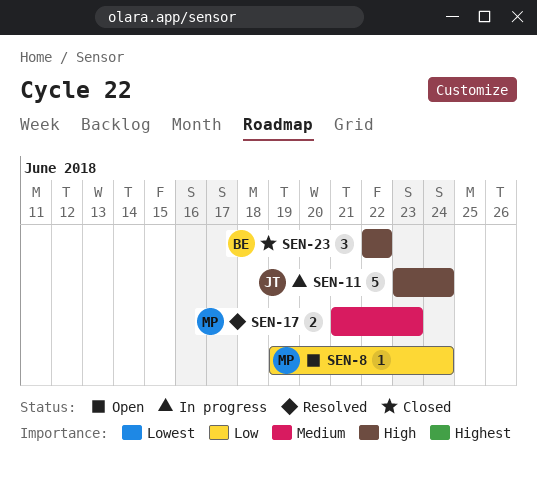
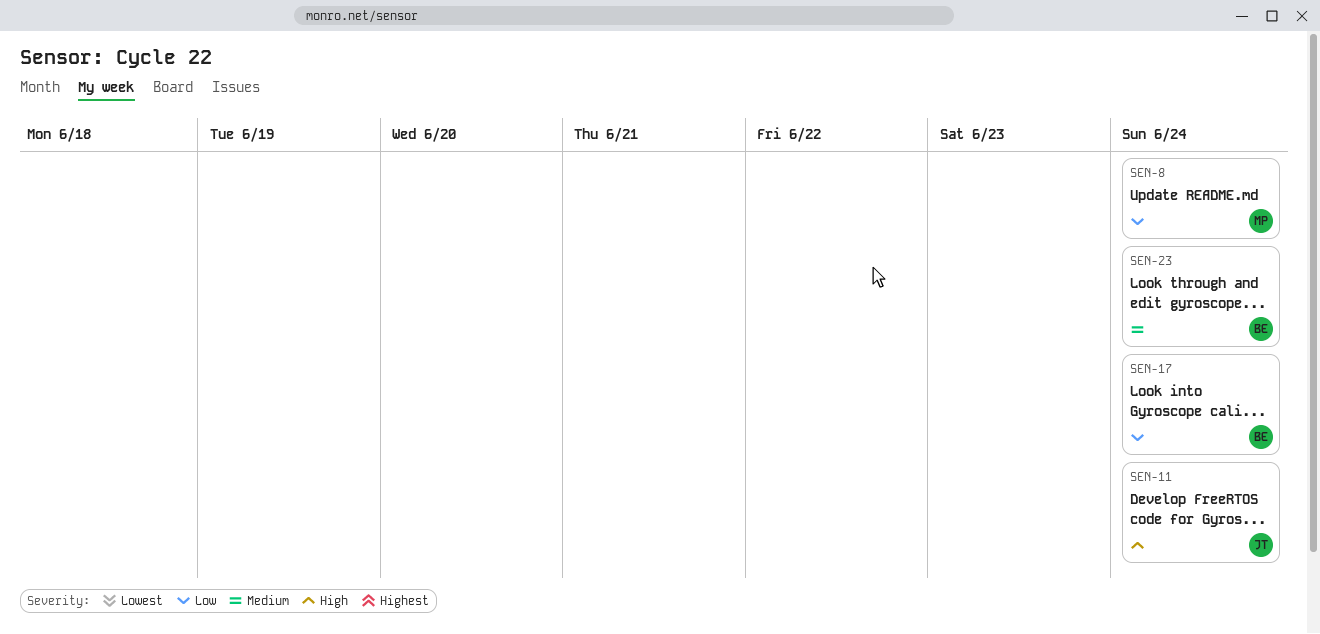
SEN-17, owner: MP -> BE
SEN-17, priority: Medium -> Low
SEN-17, due: Jun 23 -> Jun 24
SEN-23, priority: High -> Medium
SEN-23, due: Jun 22 -> Jun 24

